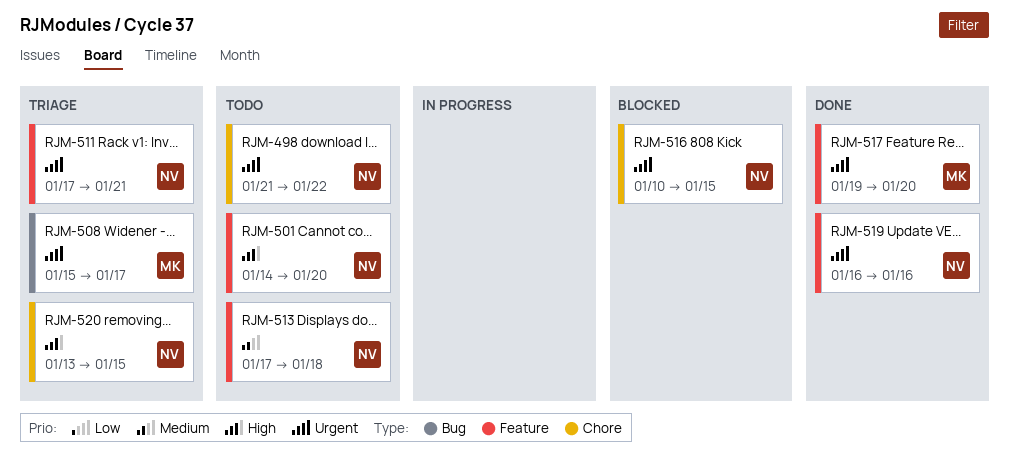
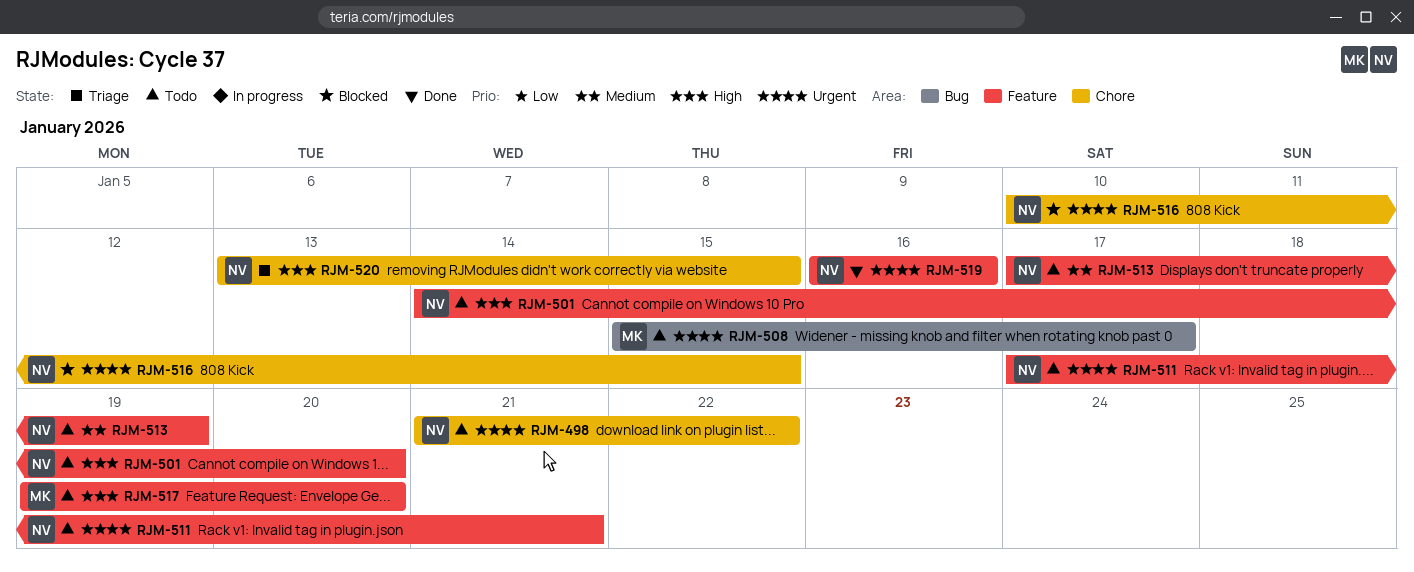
RJM-508, status: Triage -> Todo
RJM-511, status: Triage -> Todo
RJM-513, due: Jan 18 -> Jan 19
RJM-517, status: Done -> Todo
RJM-517, priority: Urgent -> High

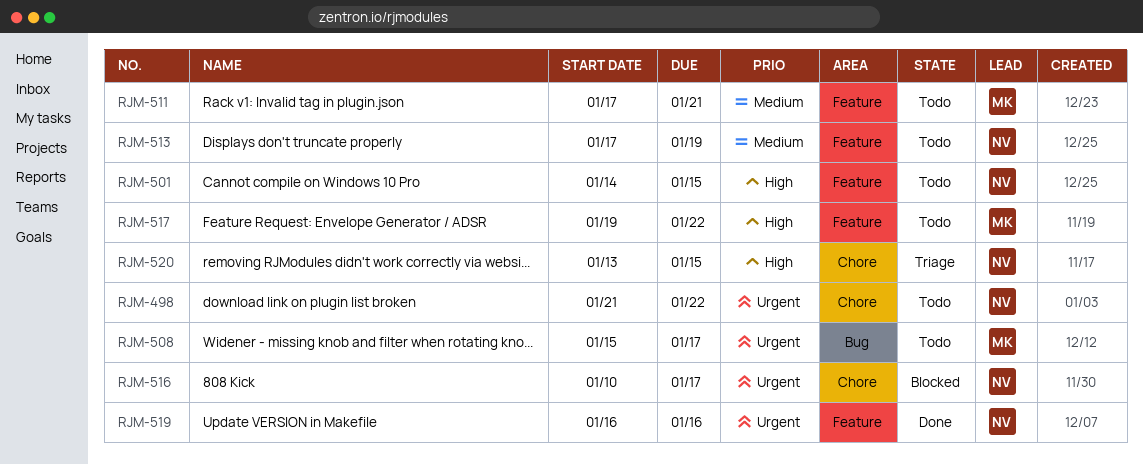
RJM-501, due: Jan 20 -> Jan 15
RJM-511, owner: NV -> MK
RJM-511, priority: Urgent -> Medium
RJM-516, due: Jan 15 -> Jan 17
RJM-517, due: Jan 20 -> Jan 22

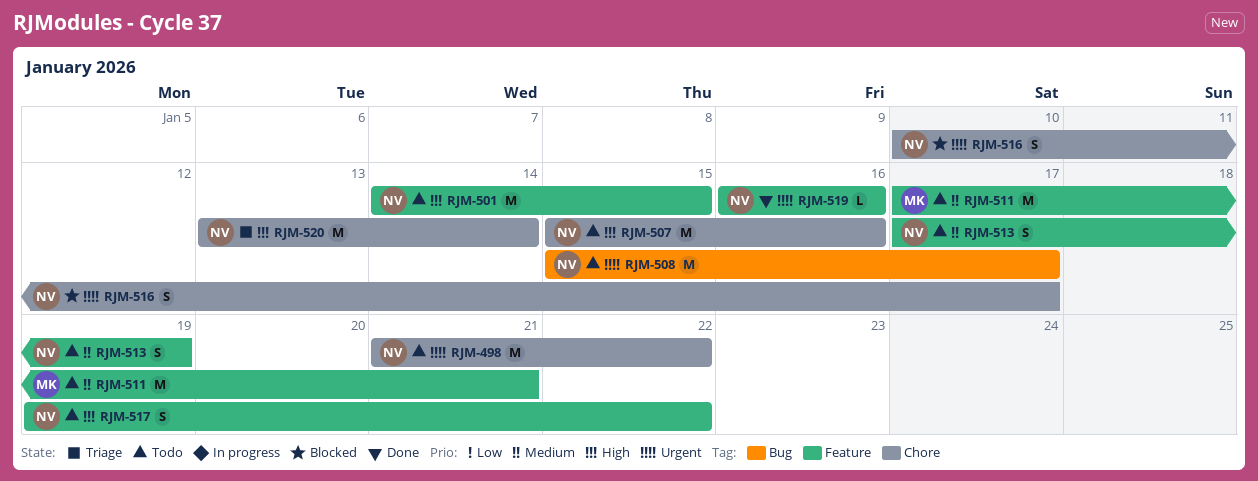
RJM-507: none -> present
RJM-508, owner: MK -> NV
RJM-517, owner: MK -> NV
RJM-520, due: Jan 15 -> Jan 14

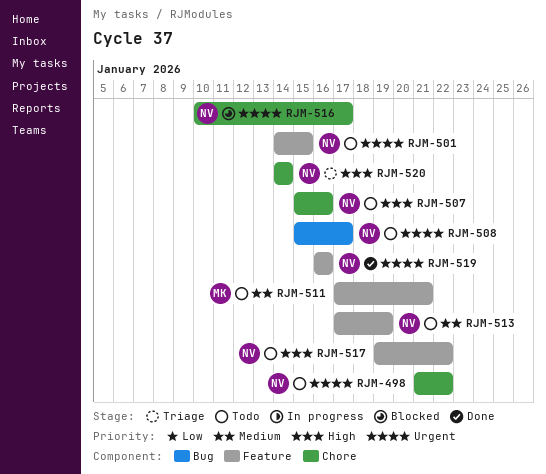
RJM-501, priority: High -> Urgent
RJM-520, start: Jan 13 -> Jan 14

